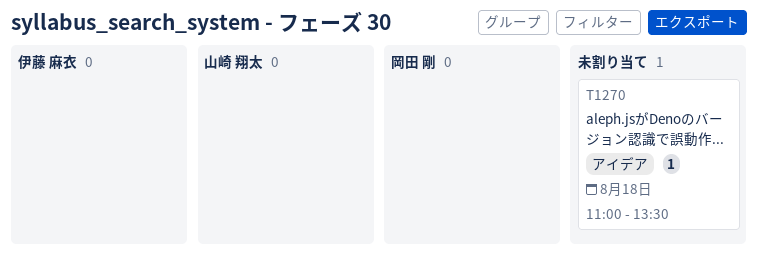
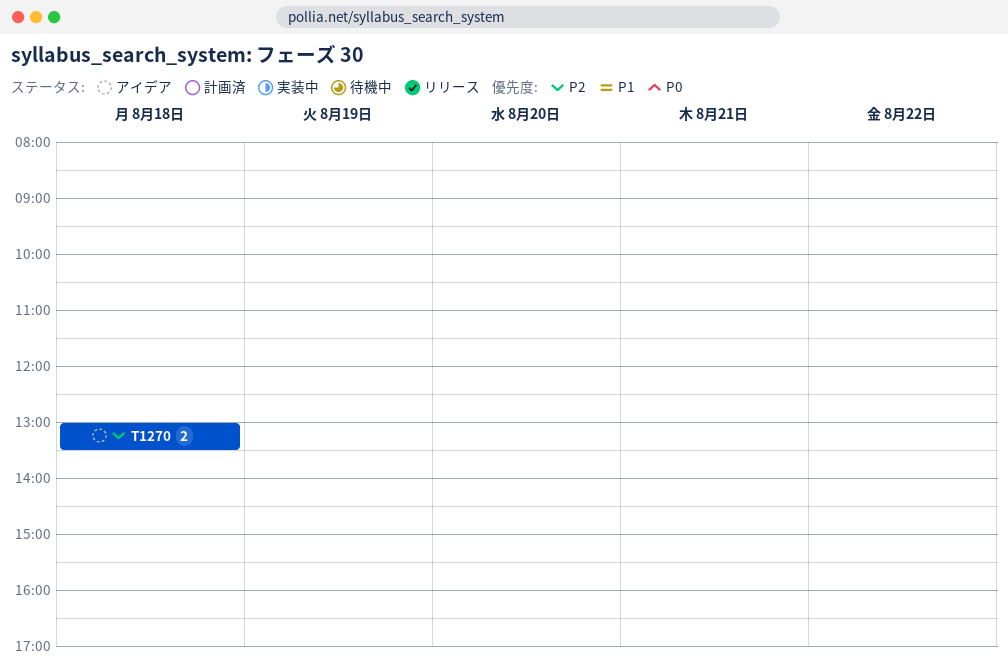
T1270, estimate: 1 -> 2
T1270, begins: 11:00 -> 13:00

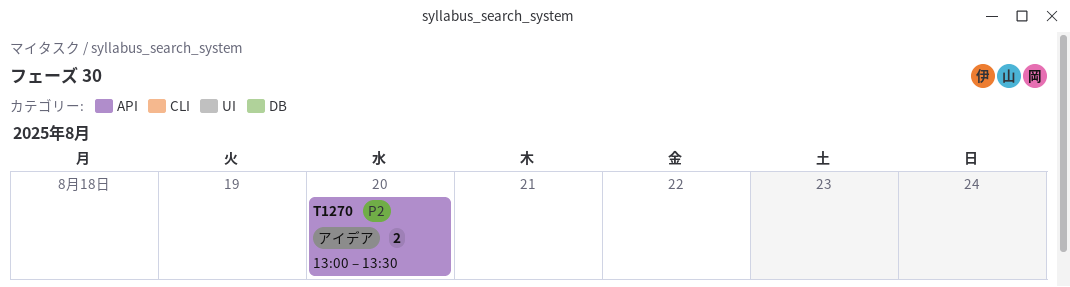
T1270, day: Aug 18 -> Aug 20

